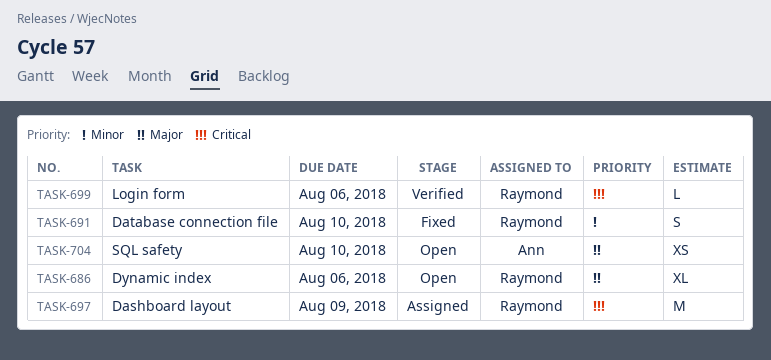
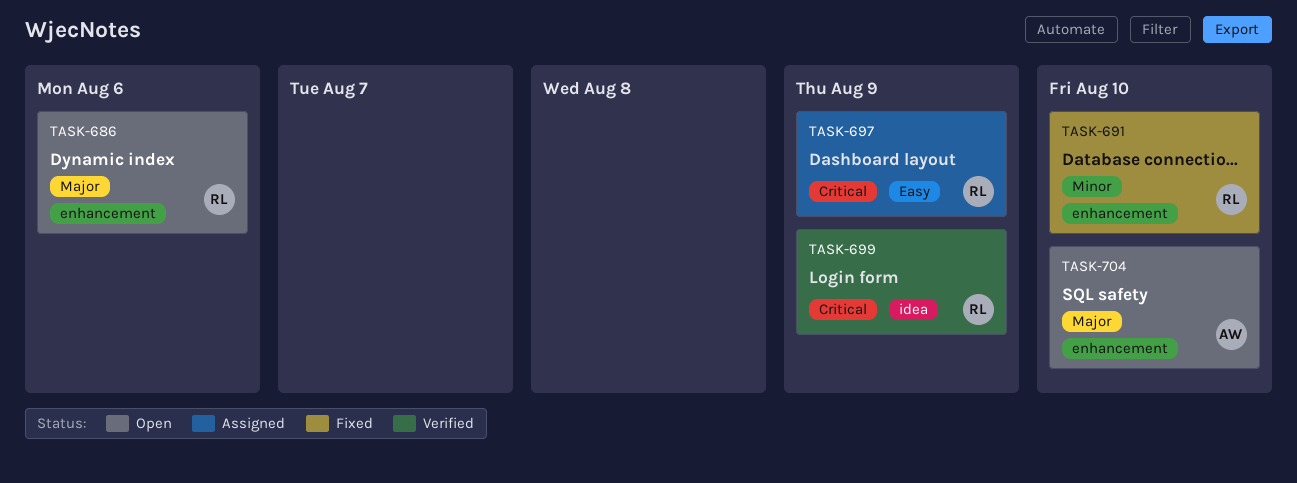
TASK-699, due: Aug 6 -> Aug 9

